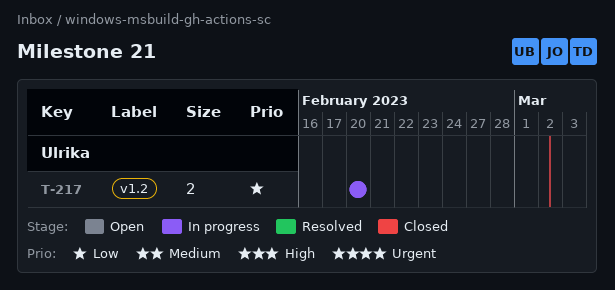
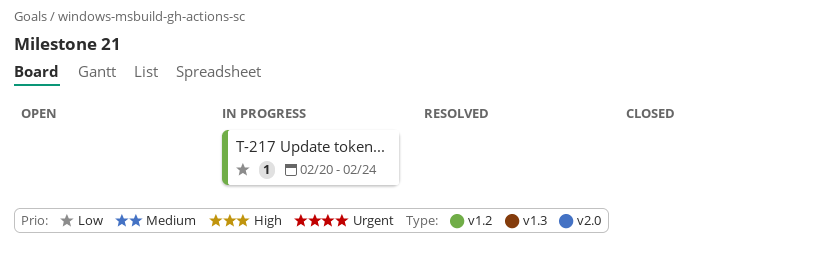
T-217, estimate: 2 -> 1
T-217, due: Feb 20 -> Feb 24

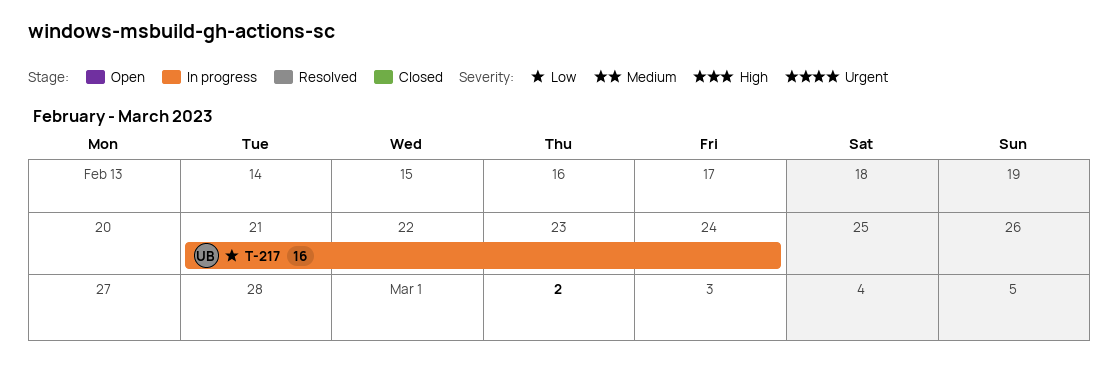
T-217, estimate: 1 -> 16
T-217, start: Feb 20 -> Feb 21

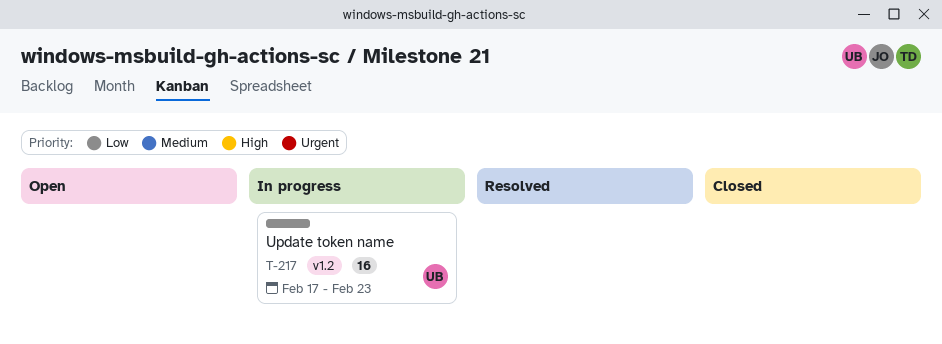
T-217, start: Feb 21 -> Feb 17
T-217, due: Feb 24 -> Feb 23

